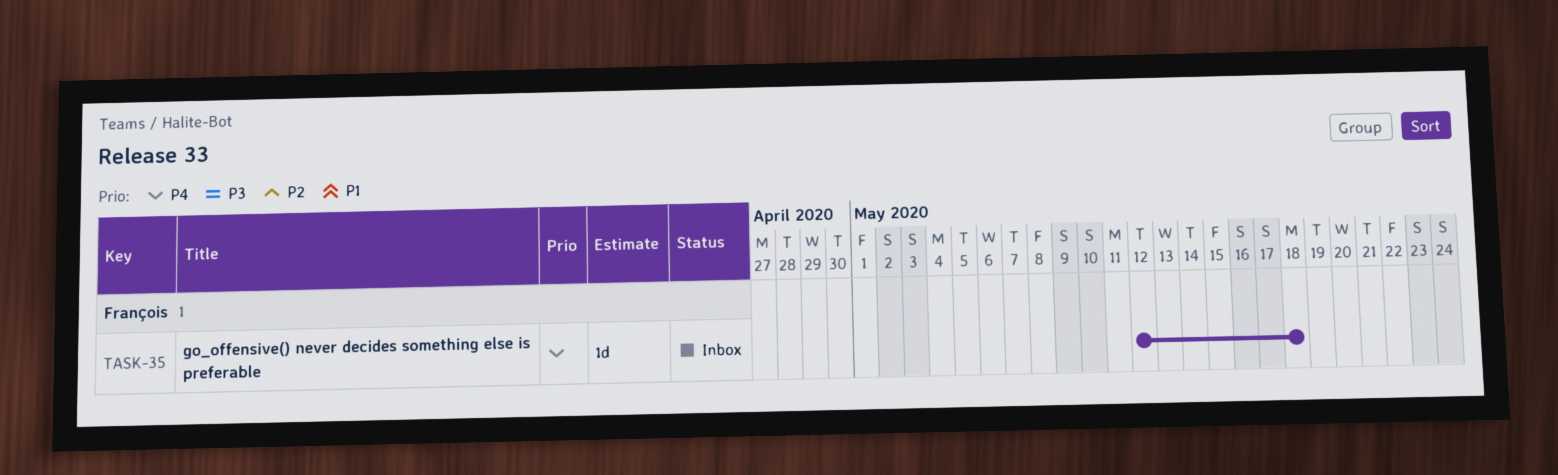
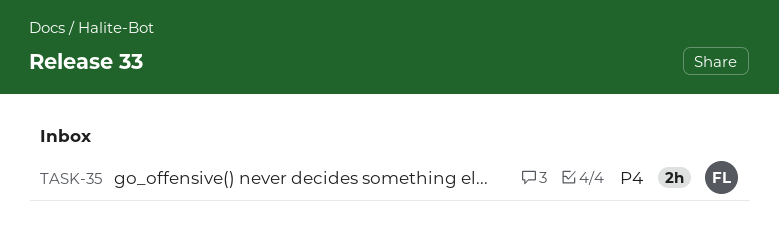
TASK-35, estimate: 1d -> 2h

